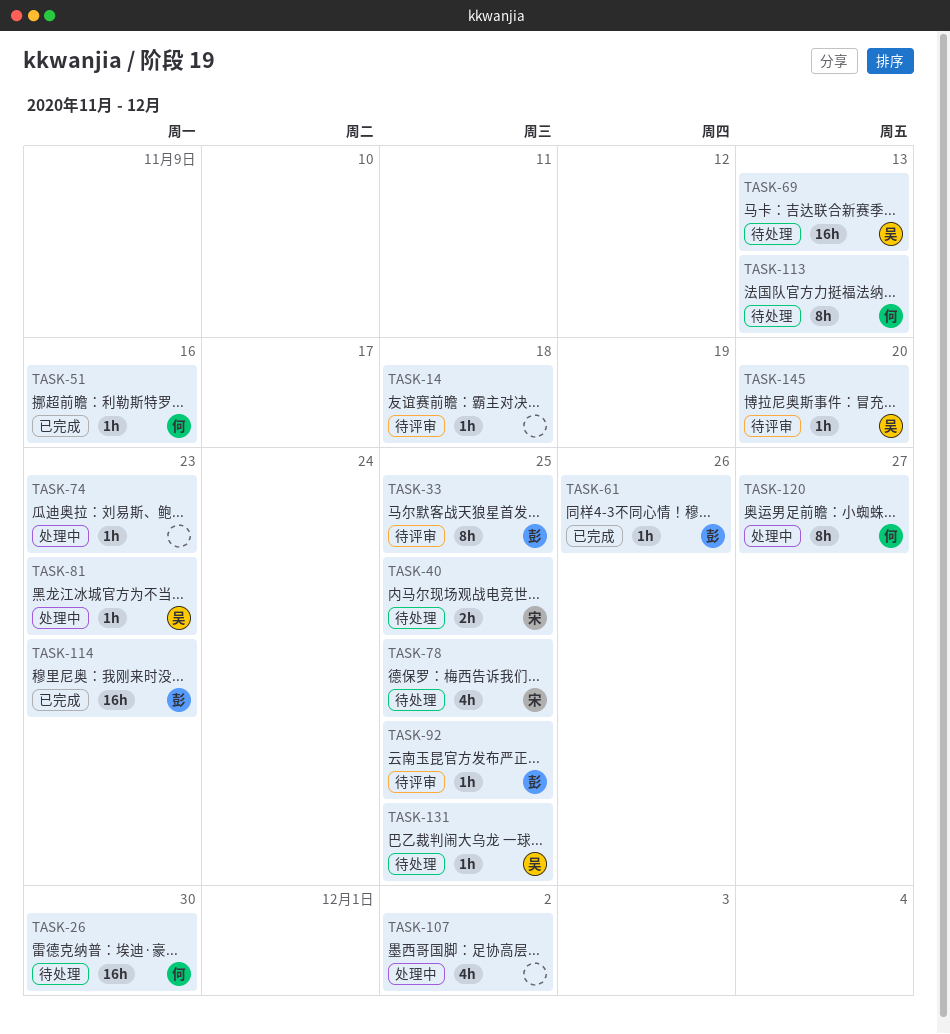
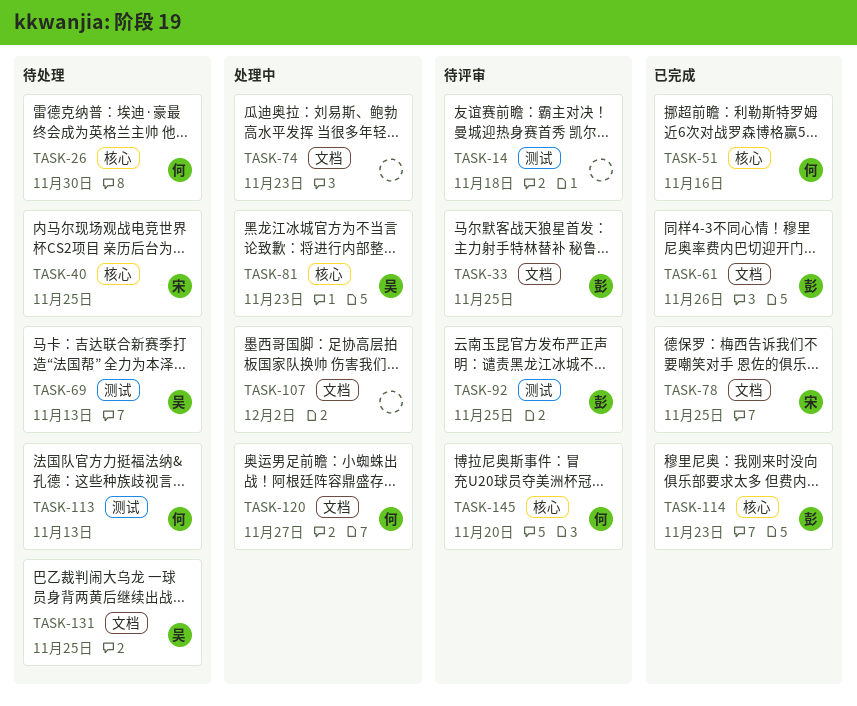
TASK-78, status: 待处理 -> 已完成
TASK-145, owner: 吴 -> 何

